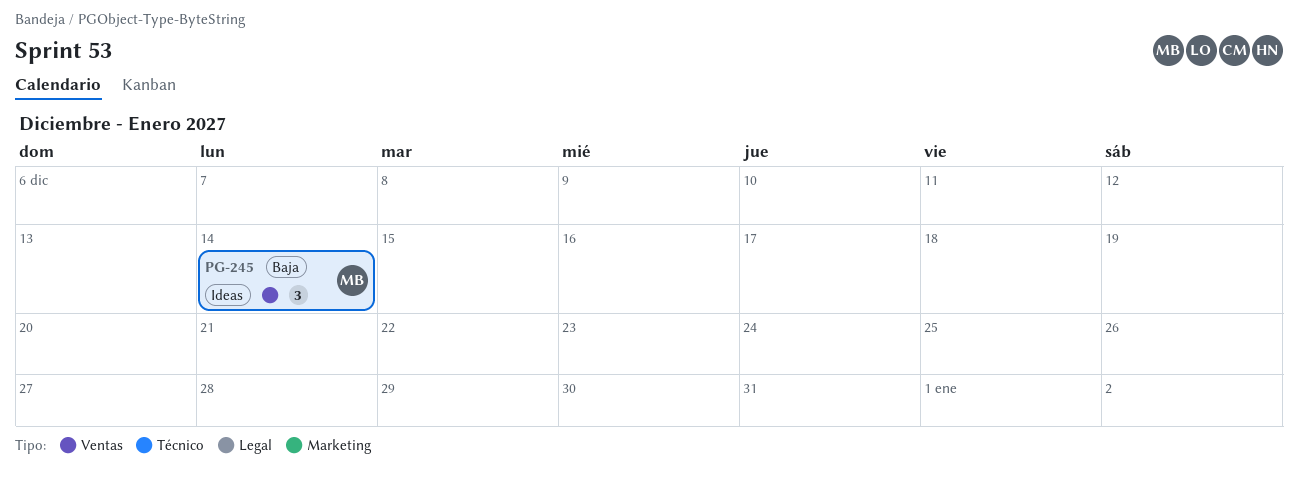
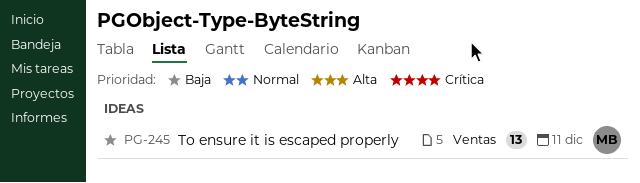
PG-245, estimate: 3 -> 13
PG-245, due: Dec 14 -> Dec 11

